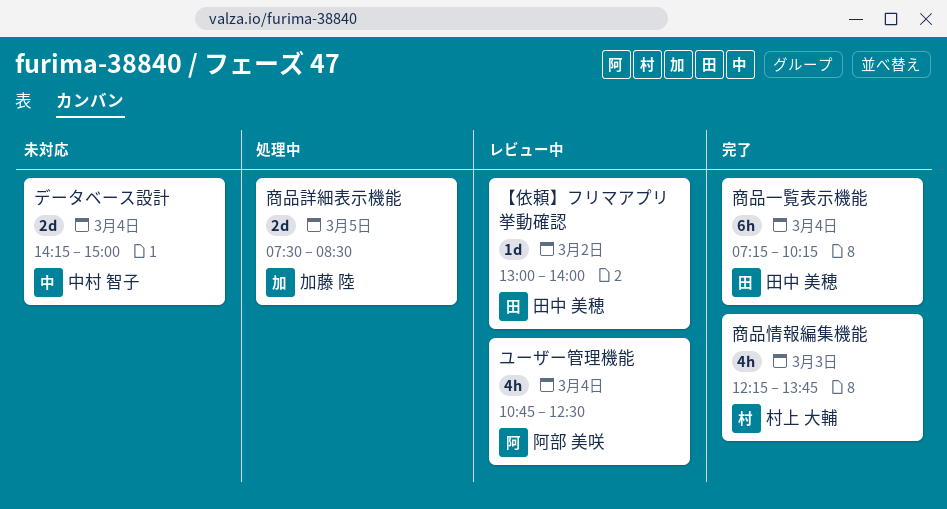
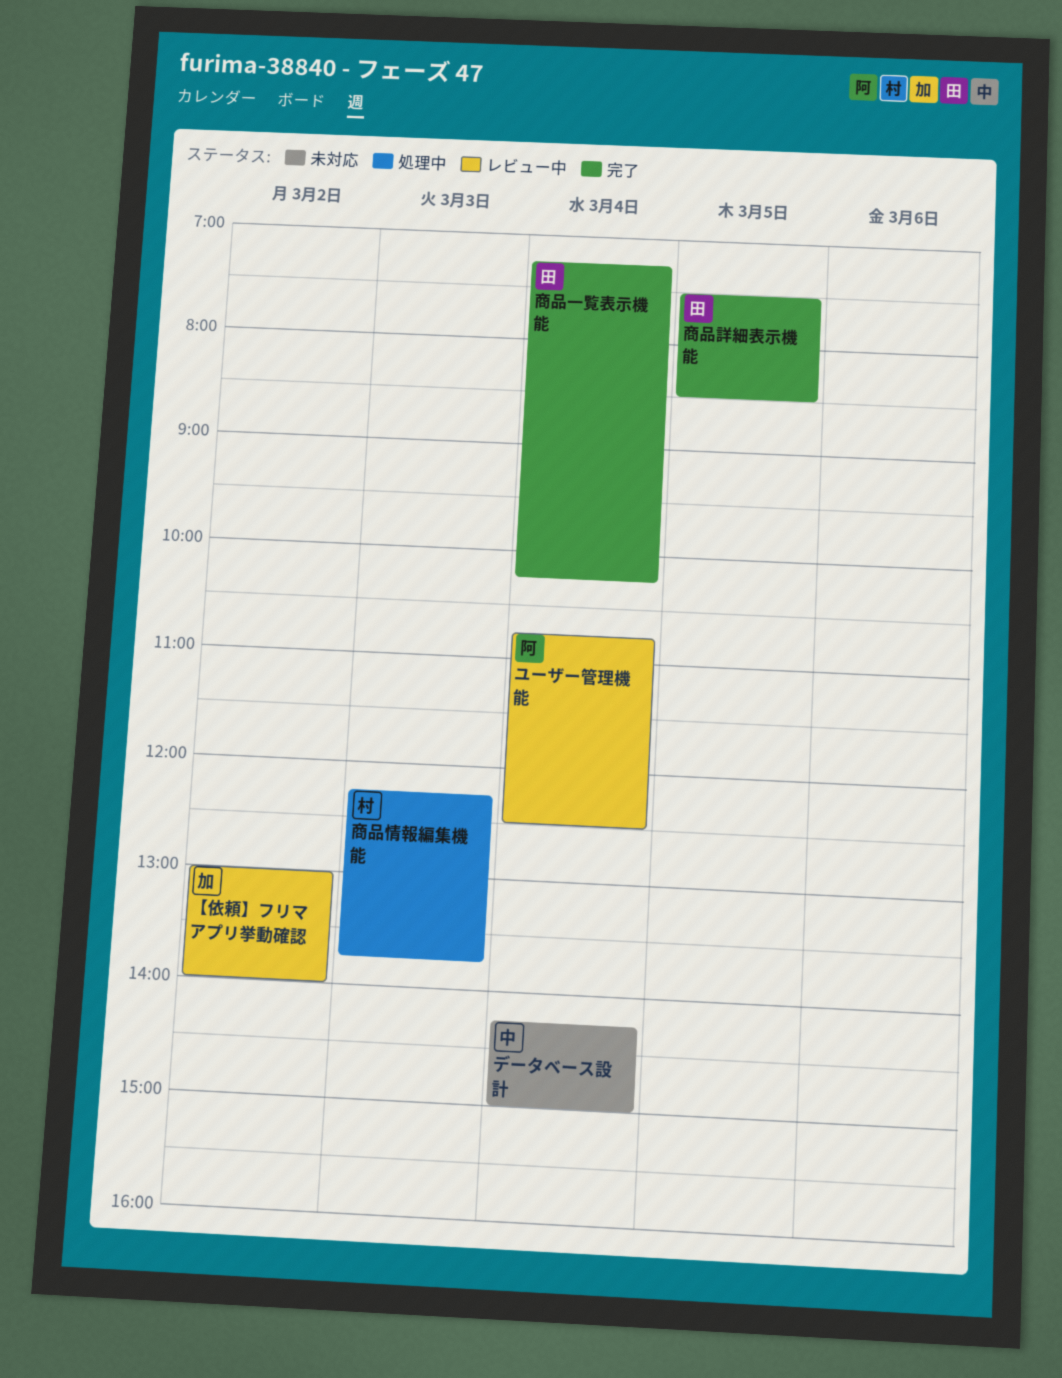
【依頼】フリマアプリ挙動確認, owner: 田中 美穂 -> 加藤 陸
商品情報編集機能, status: 完了 -> 処理中
商品詳細表示機能, status: 処理中 -> 完了
商品詳細表示機能, owner: 加藤 陸 -> 田中 美穂

